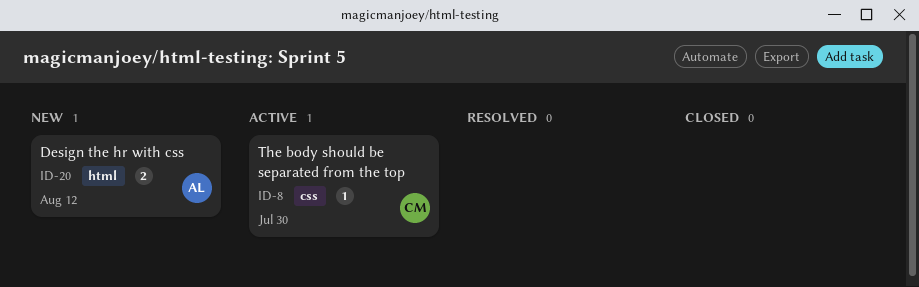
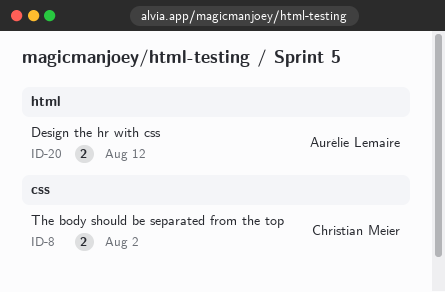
ID-8, estimate: 1 -> 2
ID-8, due: Jul 30 -> Aug 2

